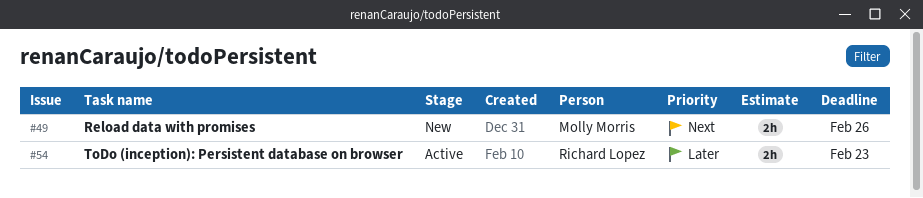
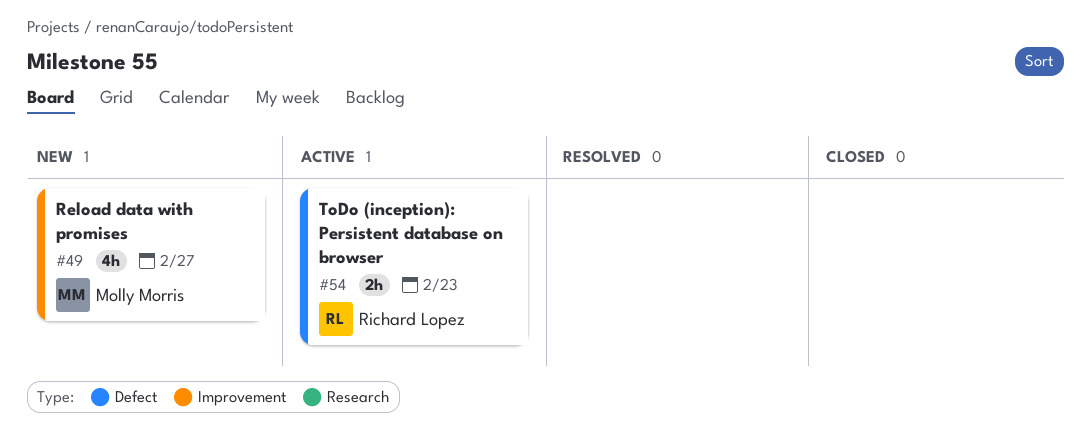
#49, estimate: 2h -> 4h
#49, due: Feb 26 -> Feb 27

